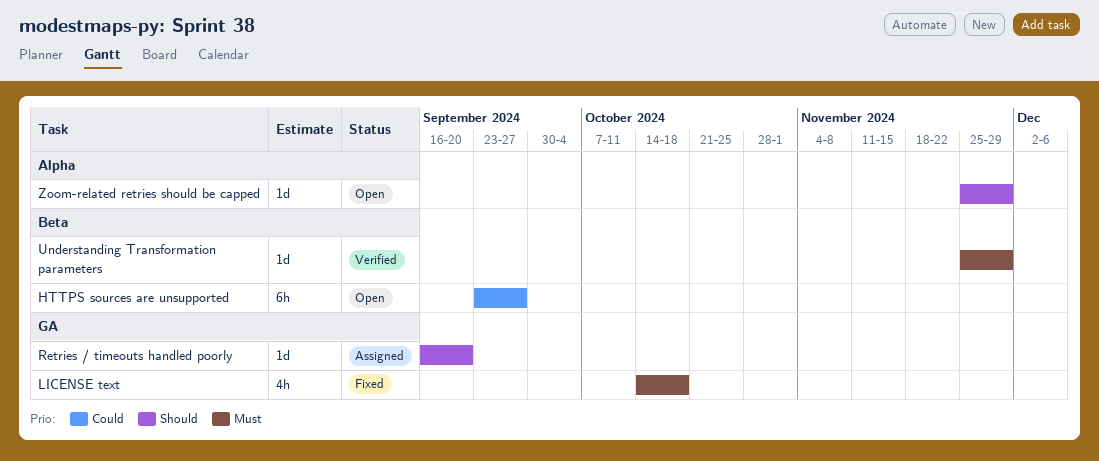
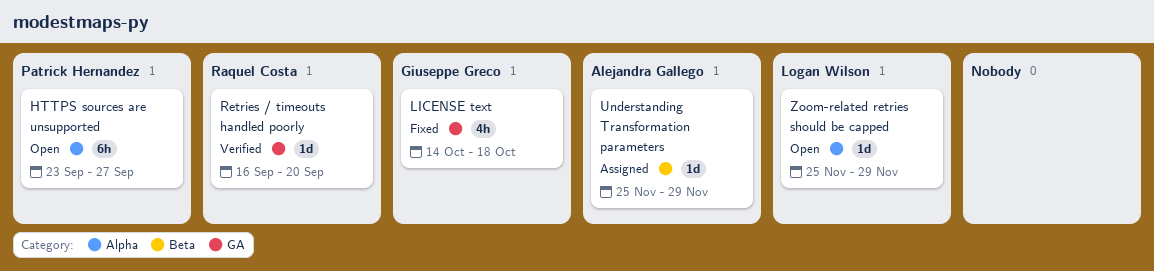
HTTPS sources are unsupported, label: Beta -> Alpha
Retries / timeouts handled poorly, status: Assigned -> Verified
Understanding Transformation parameters, status: Verified -> Assigned

